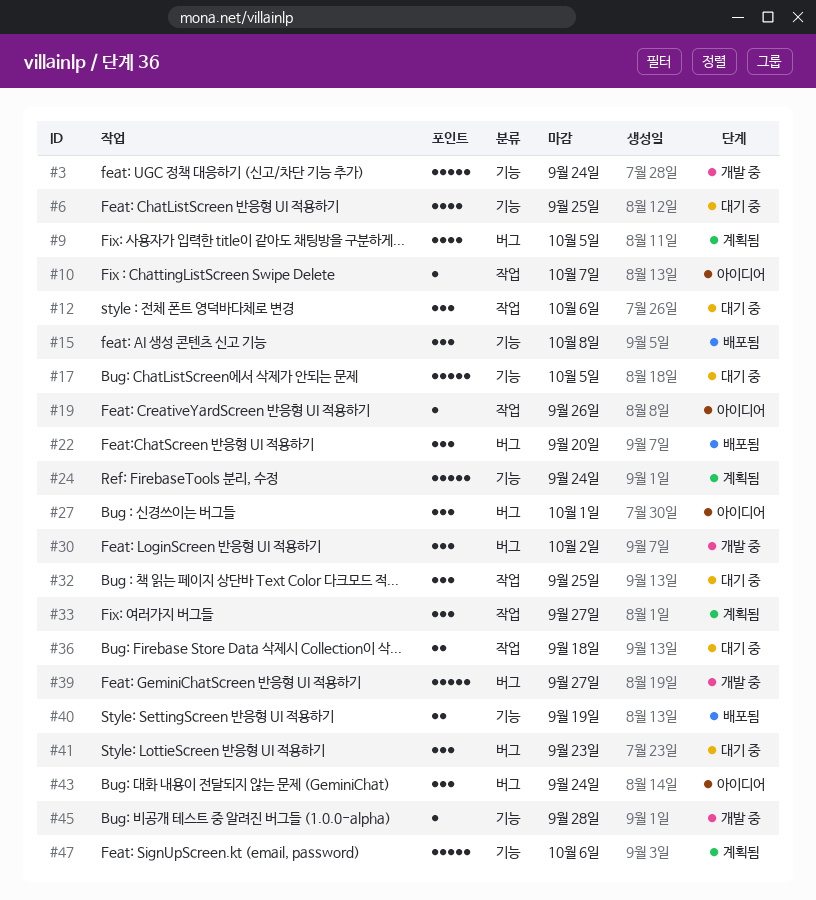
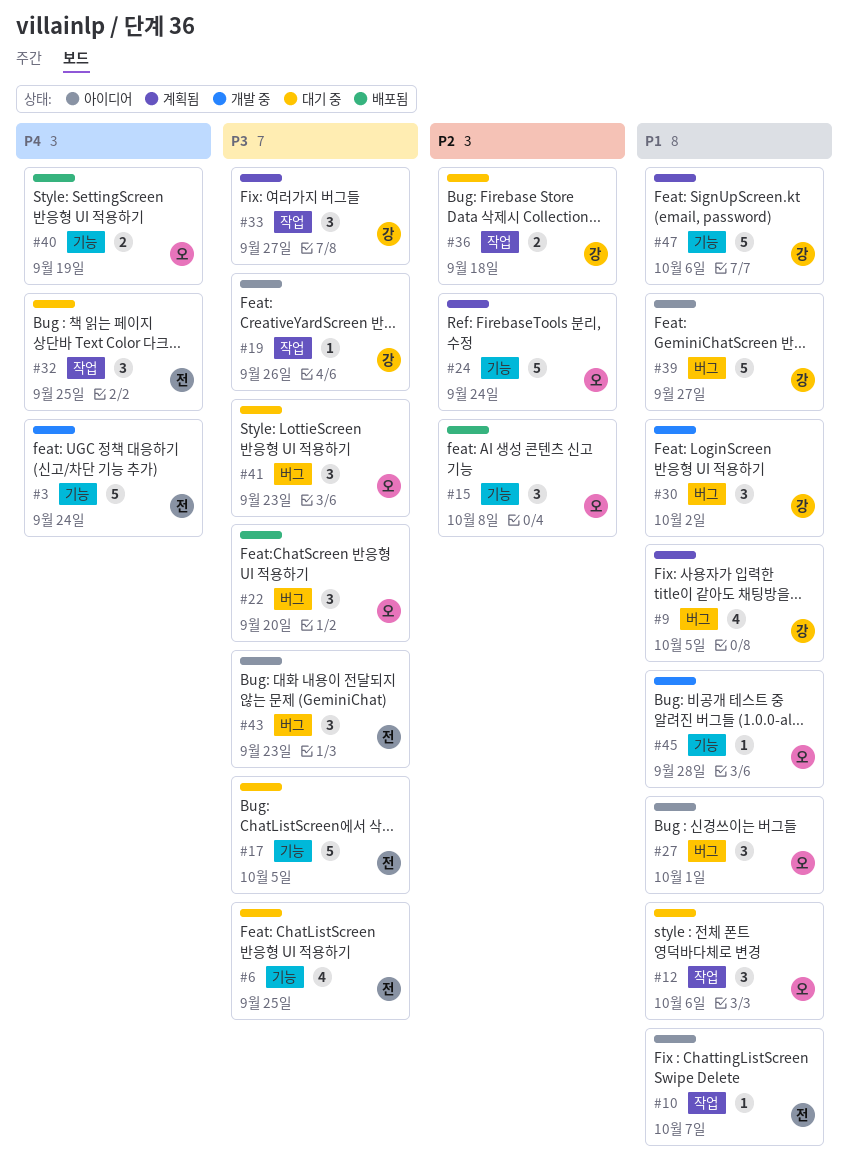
#39, status: 개발 중 -> 아이디어
#43, due: Sep 24 -> Sep 23

